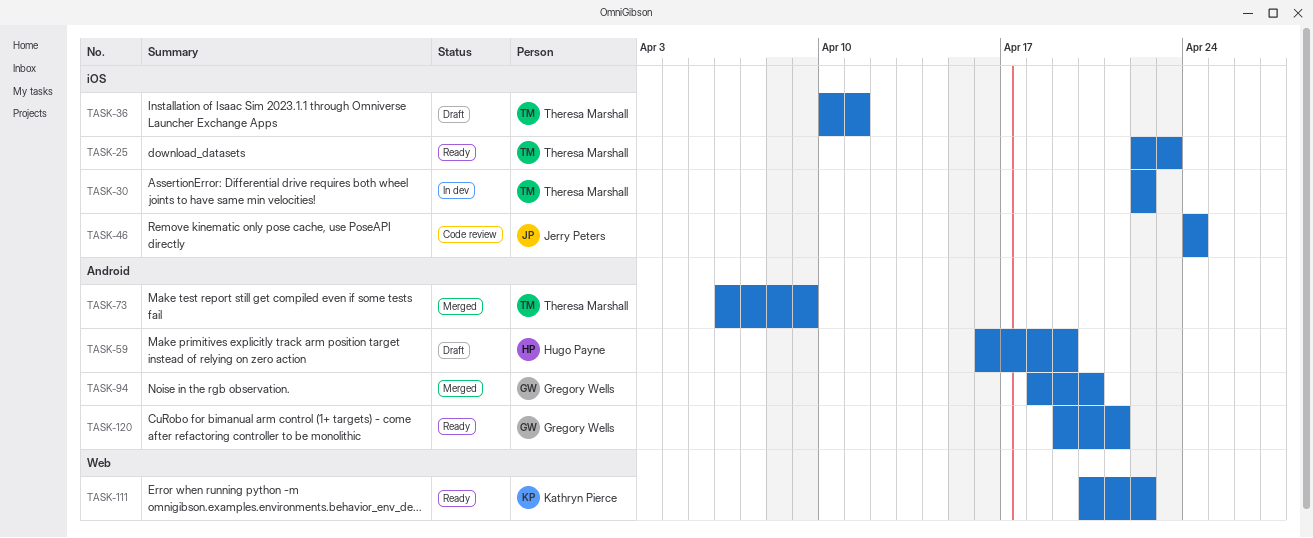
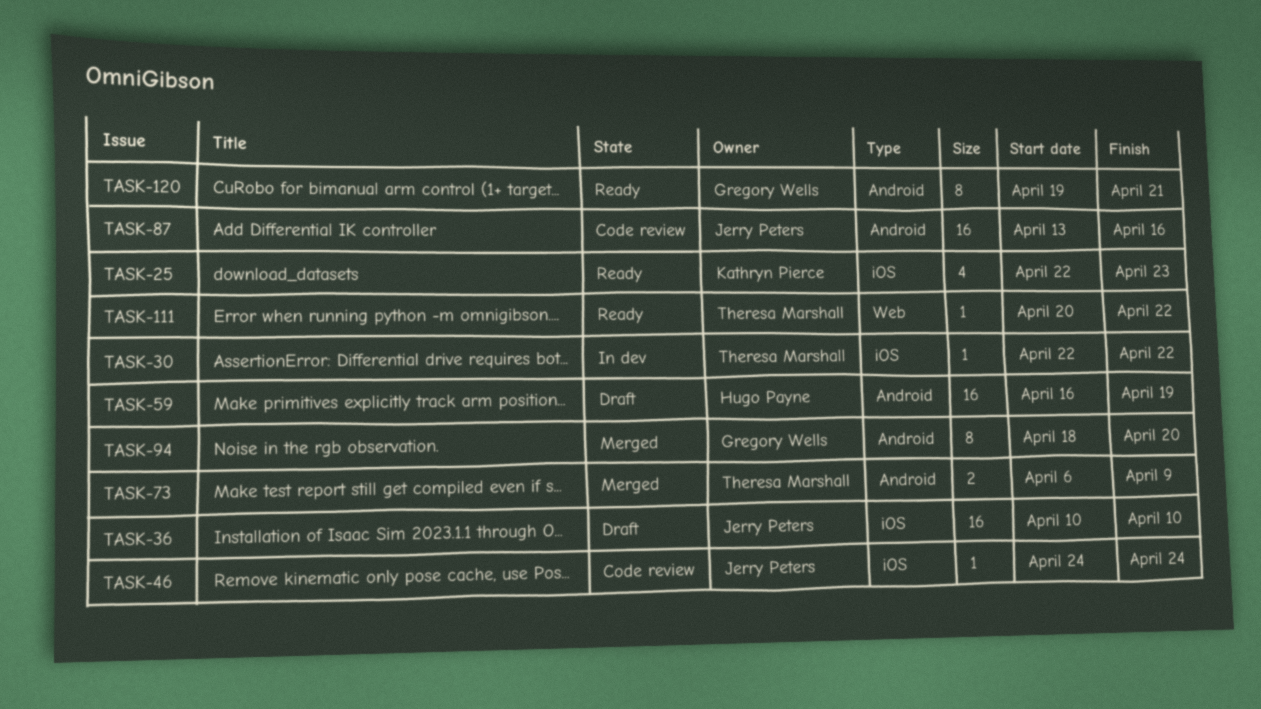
TASK-25, owner: Theresa Marshall -> Kathryn Pierce
TASK-36, owner: Theresa Marshall -> Jerry Peters
TASK-36, due: Apr 11 -> Apr 10
TASK-87: none -> present
TASK-111, owner: Kathryn Pierce -> Theresa Marshall

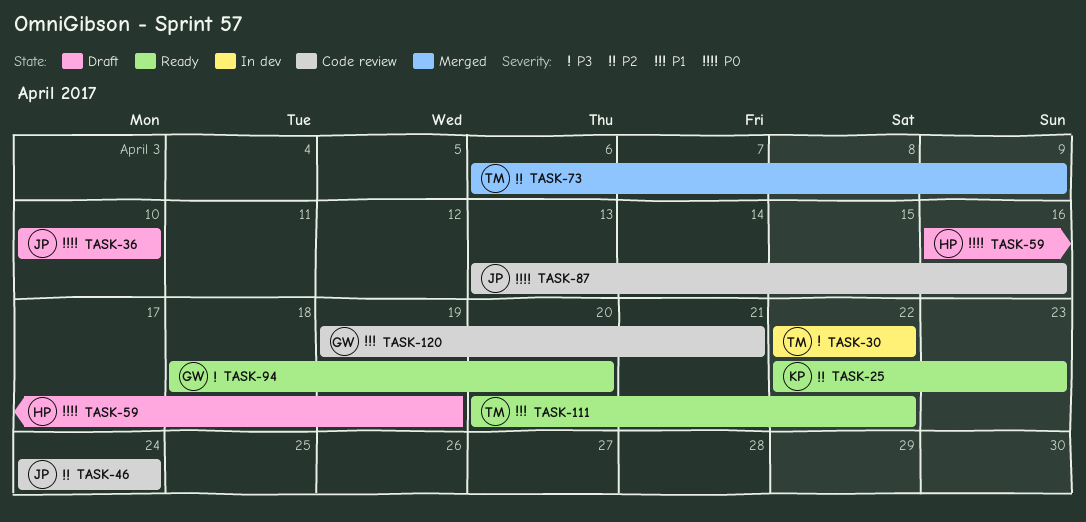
TASK-94, status: Merged -> Ready
TASK-120, status: Ready -> Code review

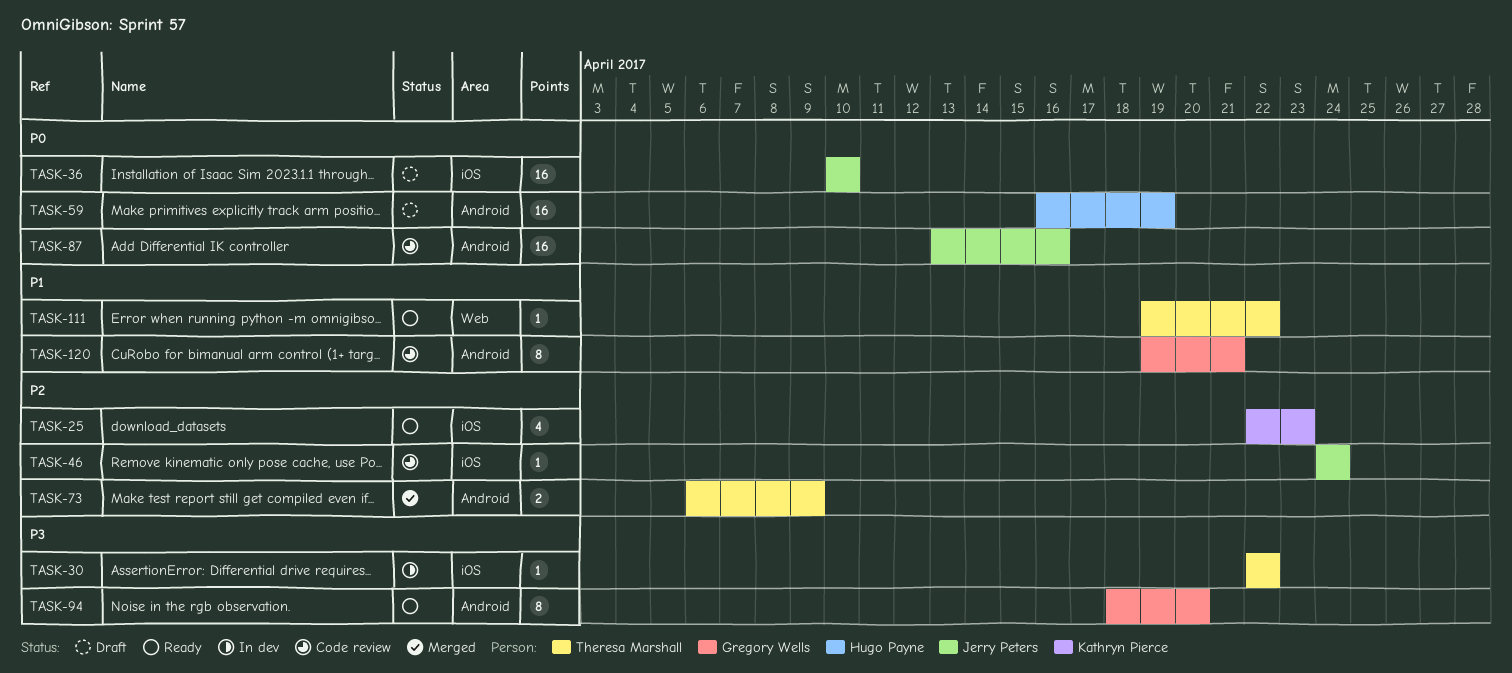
TASK-111, start: Apr 20 -> Apr 19

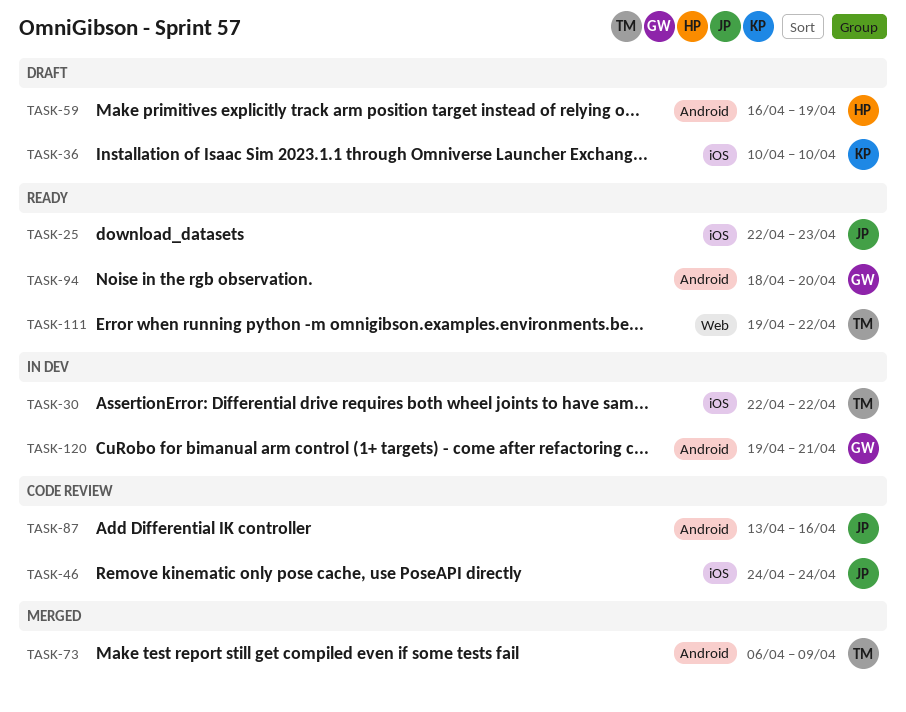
TASK-25, owner: Kathryn Pierce -> Jerry Peters
TASK-36, owner: Jerry Peters -> Kathryn Pierce
TASK-120, status: Code review -> In dev

